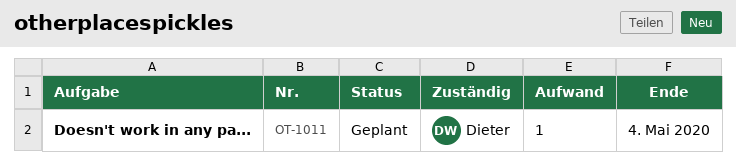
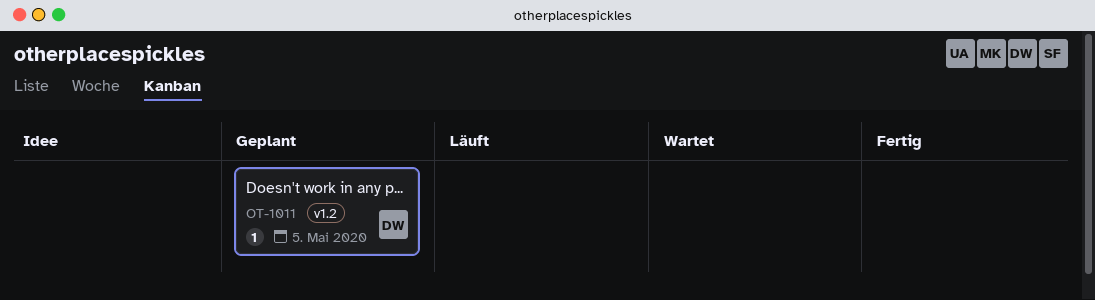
OT-1011, due: May 4 -> May 5

